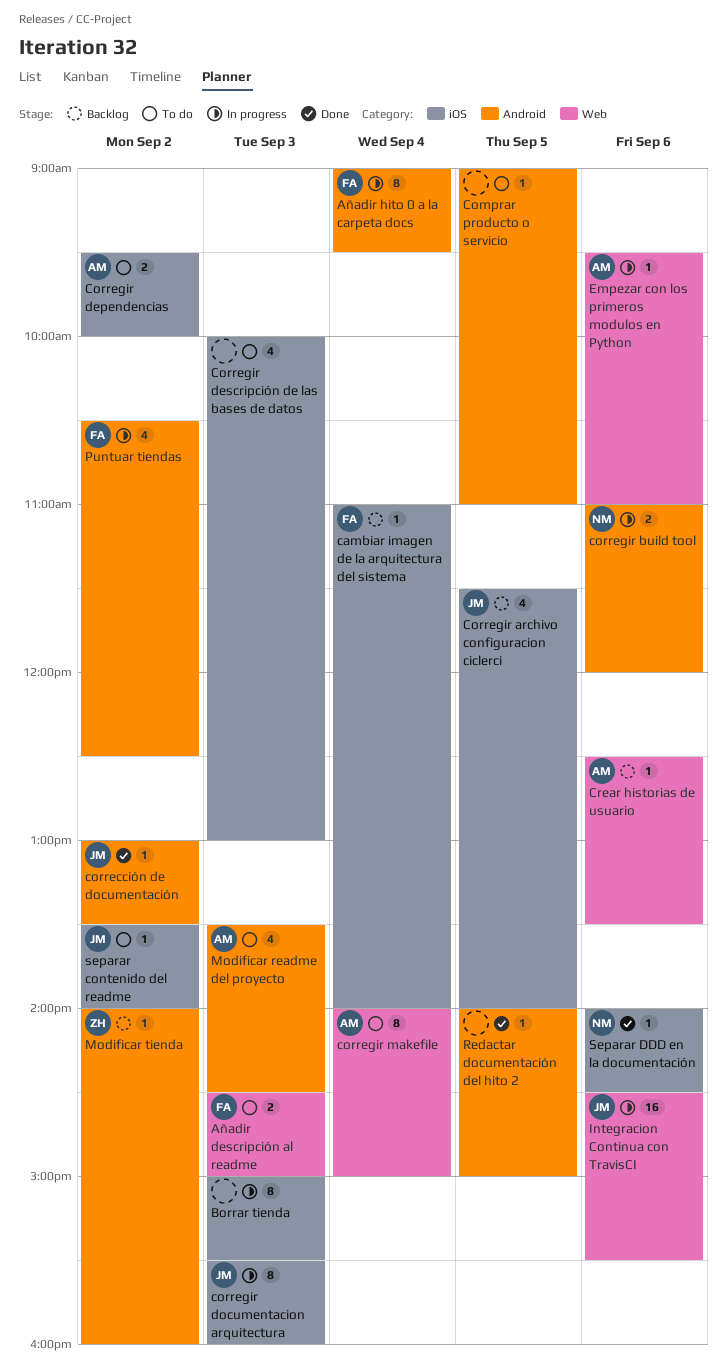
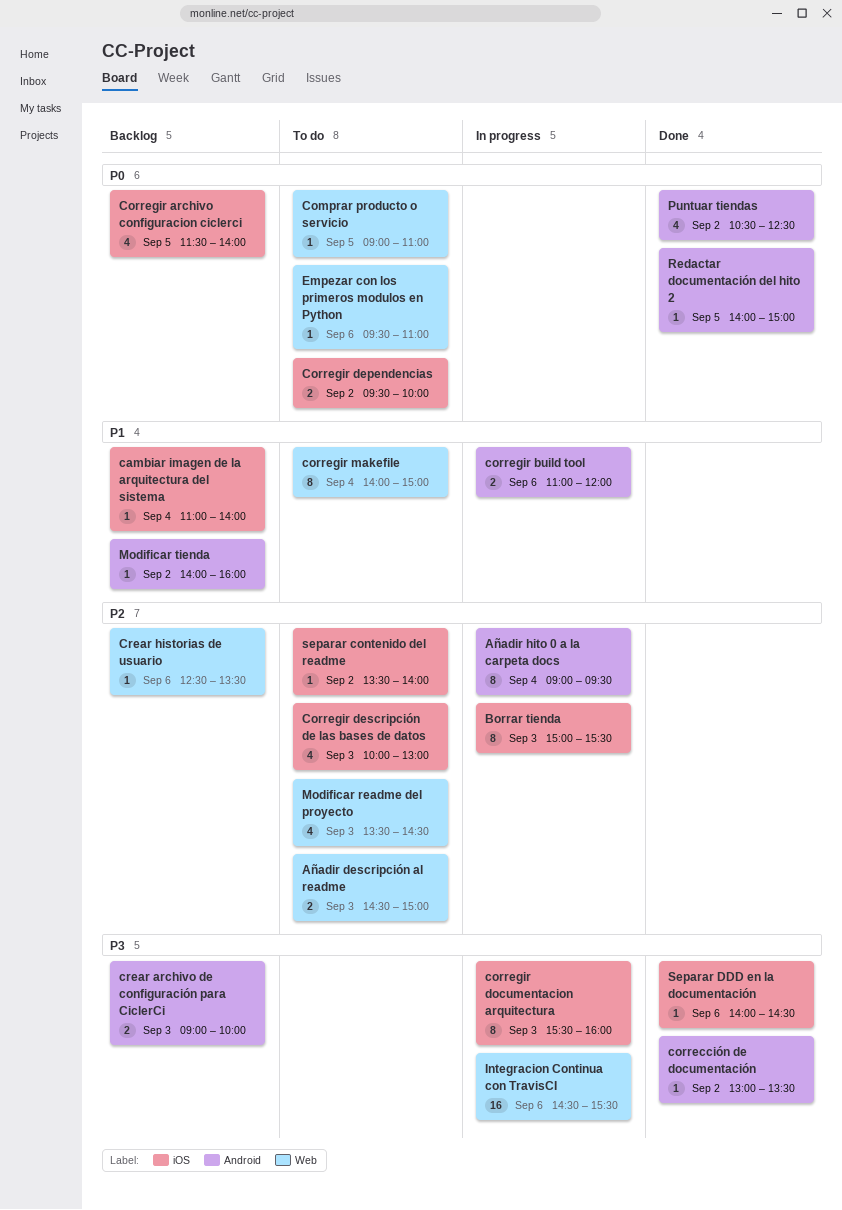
Comprar producto o servicio, label: Android -> Web
crear archivo de configuración para CiclerCi: none -> present
Empezar con los primeros modulos en Python, status: In progress -> To do
Modificar readme del proyecto, label: Android -> Web
Puntuar tiendas, status: In progress -> Done

